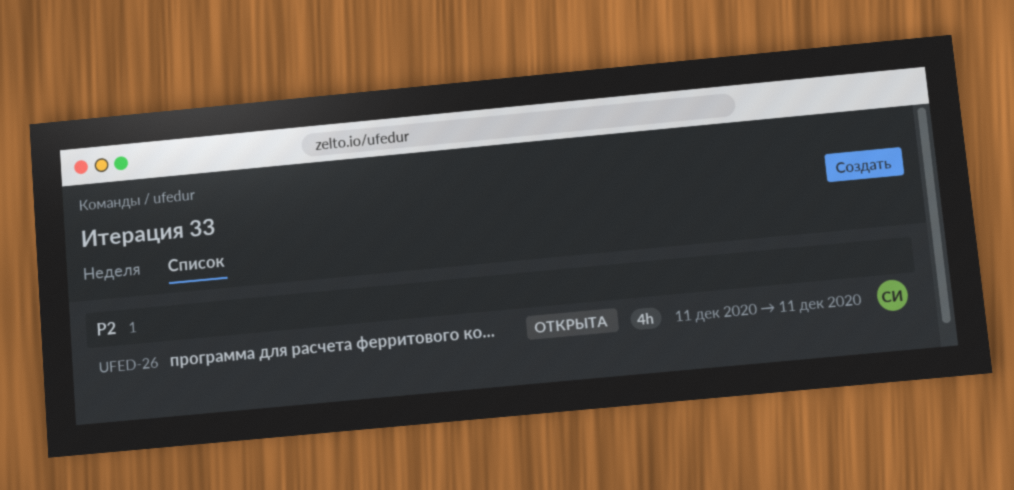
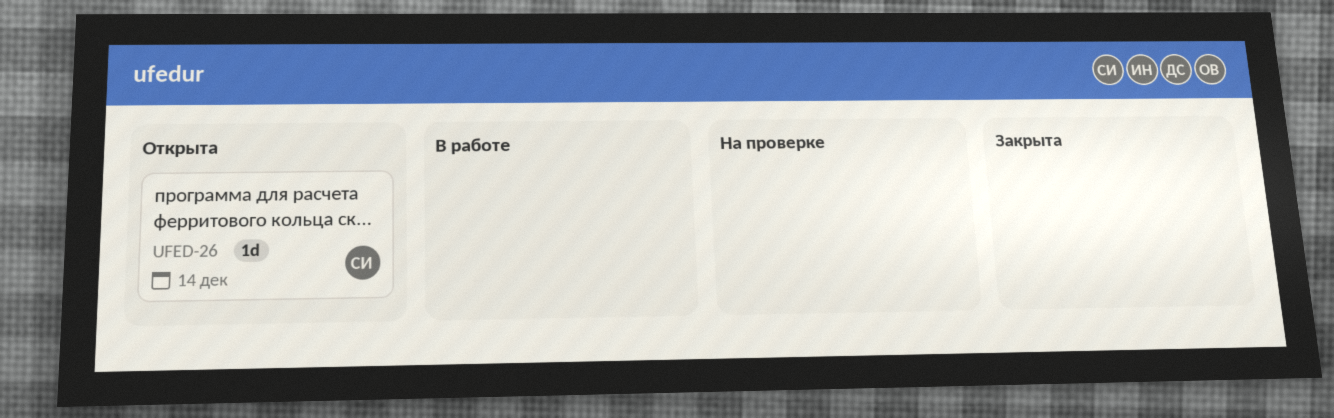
UFED-26, estimate: 4h -> 1d
UFED-26, due: Dec 11 -> Dec 14

